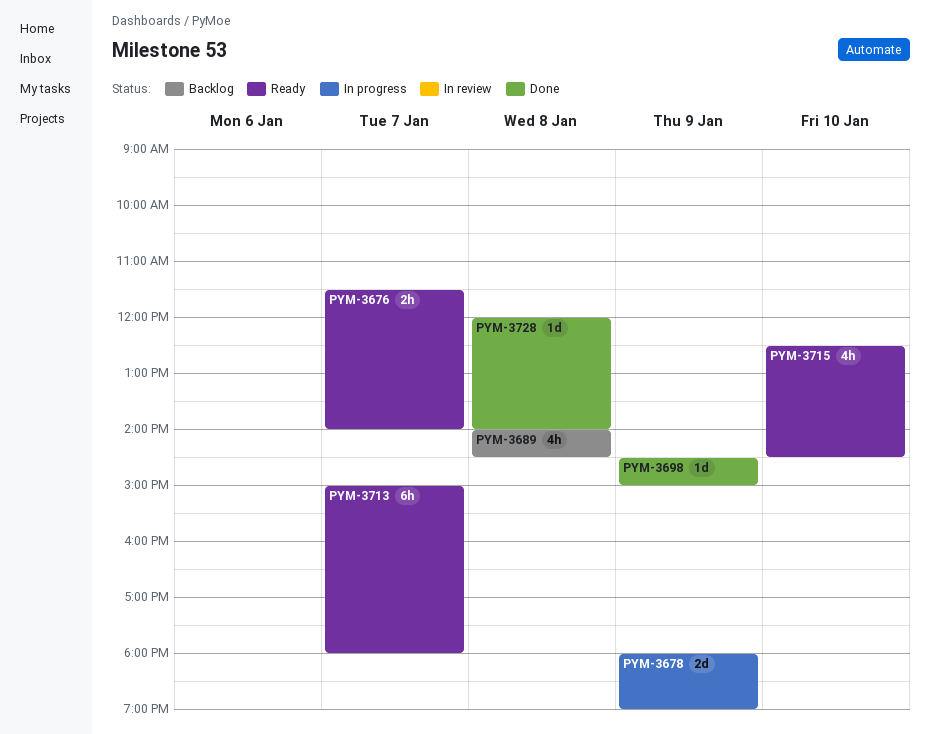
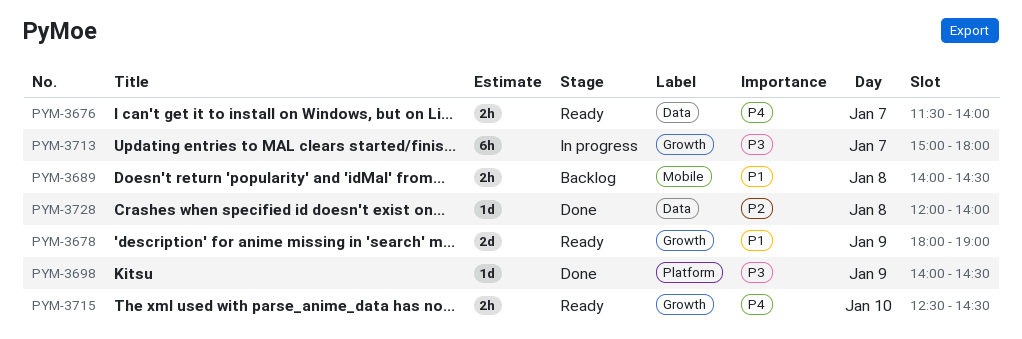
PYM-3678, status: In progress -> Ready
PYM-3689, estimate: 4h -> 2h
PYM-3698, begins: 14:30 -> 14:00
PYM-3698, ends: 15:00 -> 14:30
PYM-3713, status: Ready -> In progress
PYM-3715, estimate: 4h -> 2h

